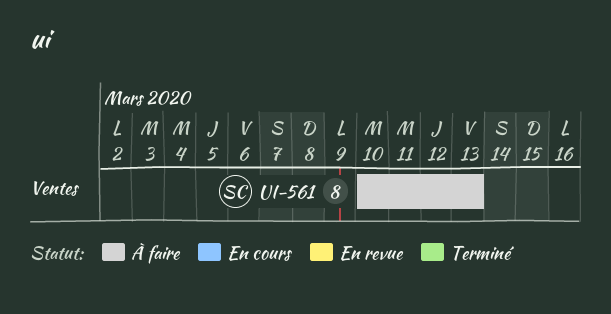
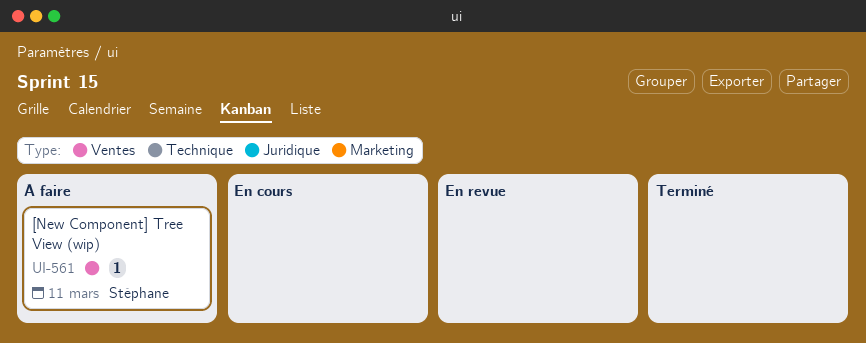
UI-561, estimate: 8 -> 1
UI-561, due: Mar 13 -> Mar 11

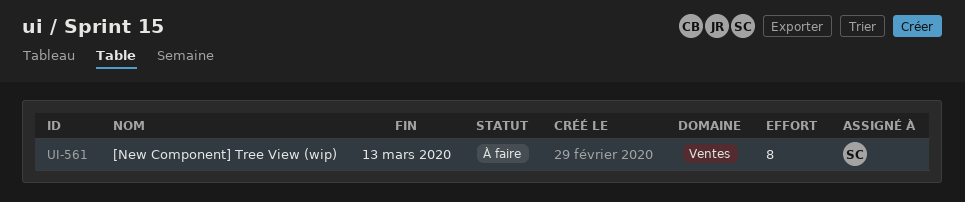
UI-561, estimate: 1 -> 8
UI-561, due: Mar 11 -> Mar 13

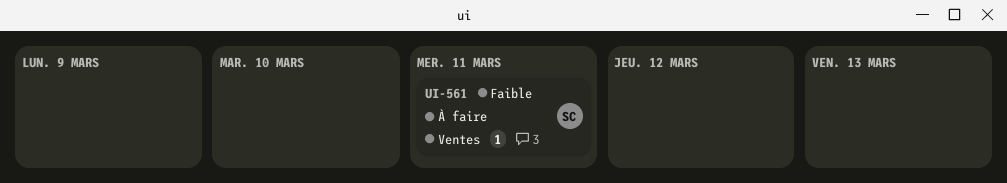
UI-561, estimate: 8 -> 1
UI-561, due: Mar 13 -> Mar 11

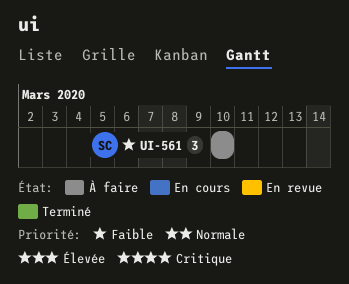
UI-561, estimate: 1 -> 3
UI-561, due: Mar 11 -> Mar 10

